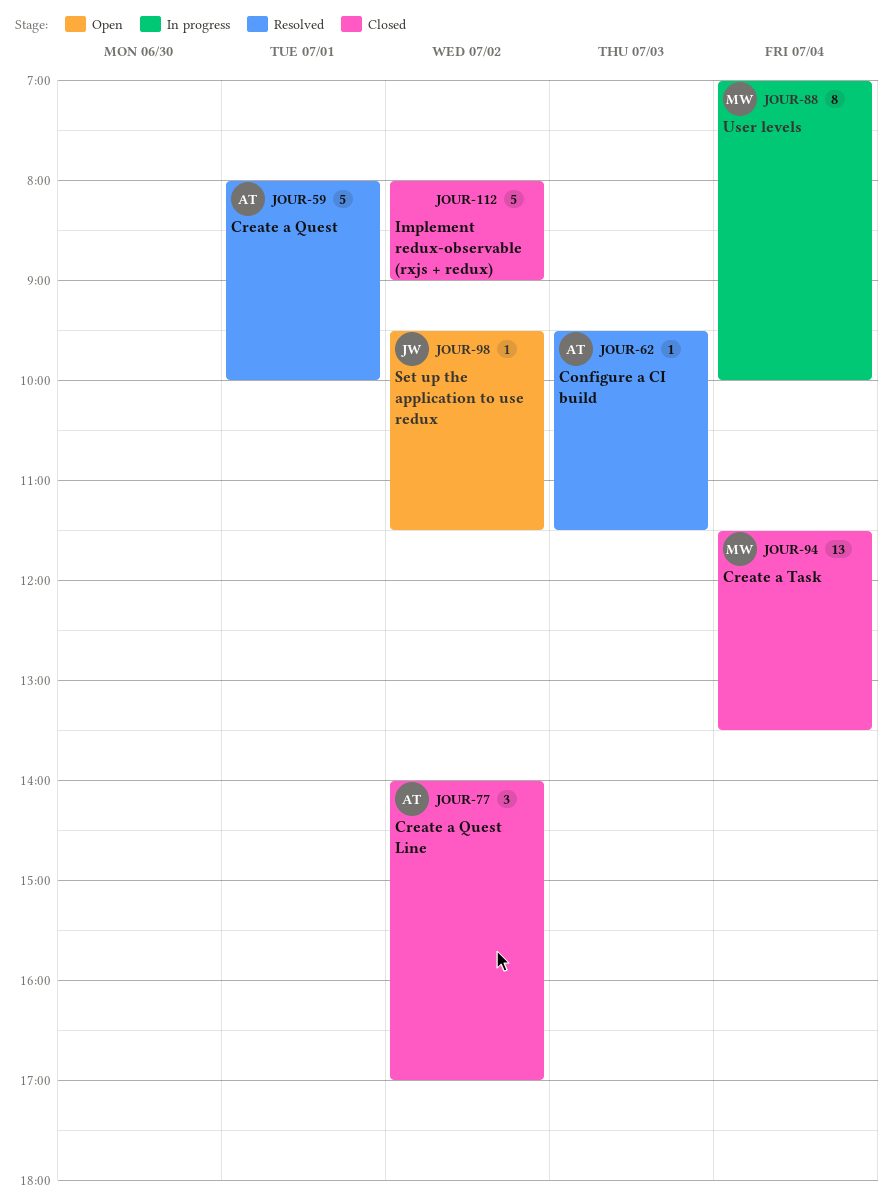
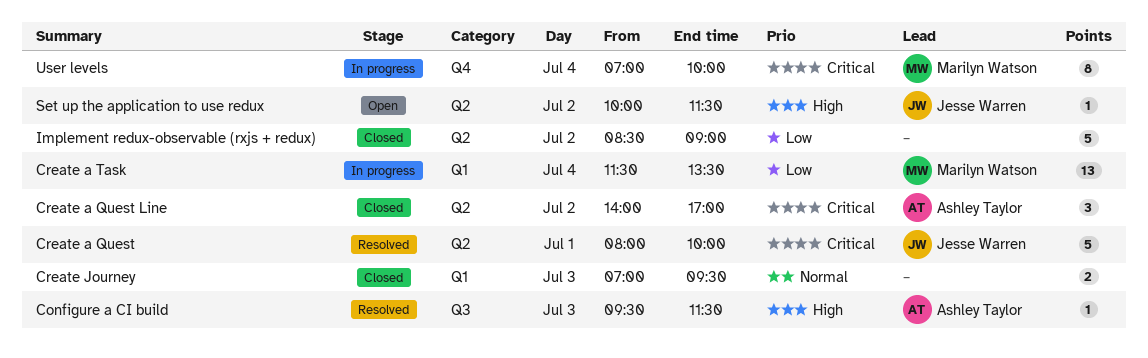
Create a Quest, owner: Ashley Taylor -> Jesse Warren
Create a Task, status: Closed -> In progress
Create Journey: none -> present
Implement redux-observable (rxjs + redux), begins: 08:00 -> 08:30
Set up the application to use redux, begins: 09:30 -> 10:00

